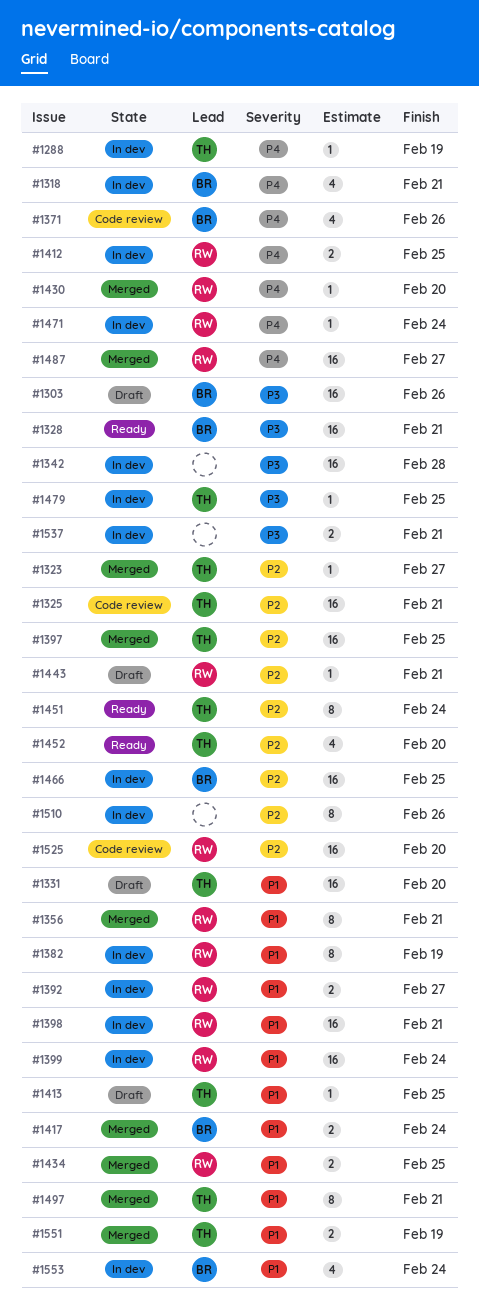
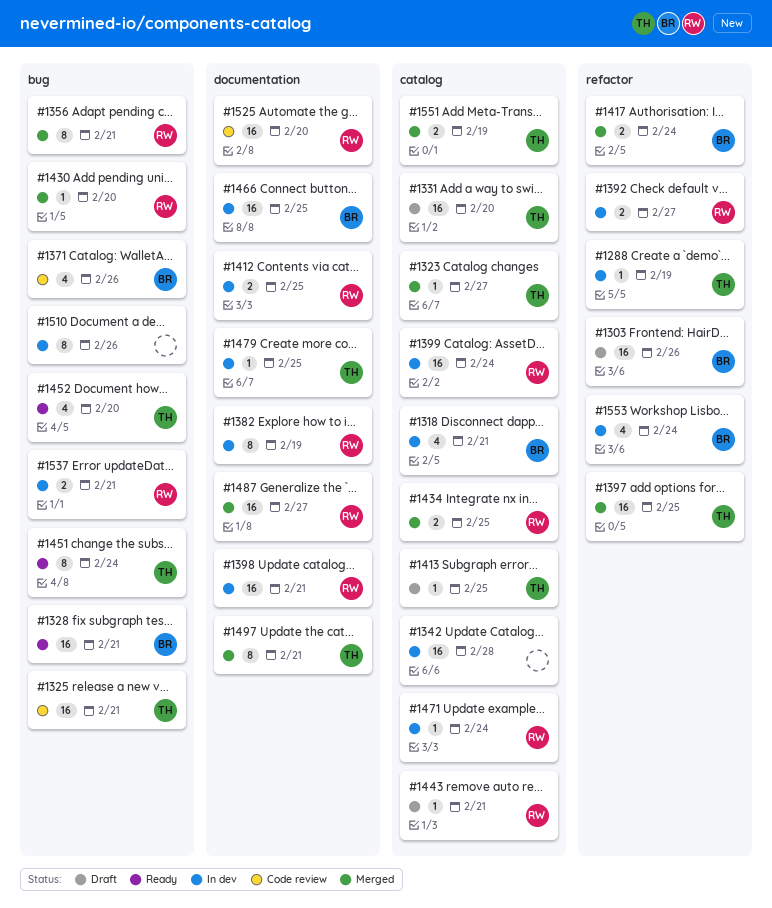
#1537, owner: none -> RW

